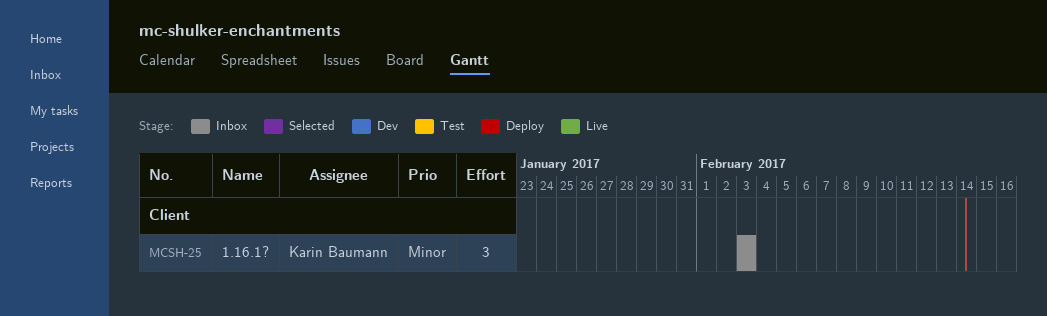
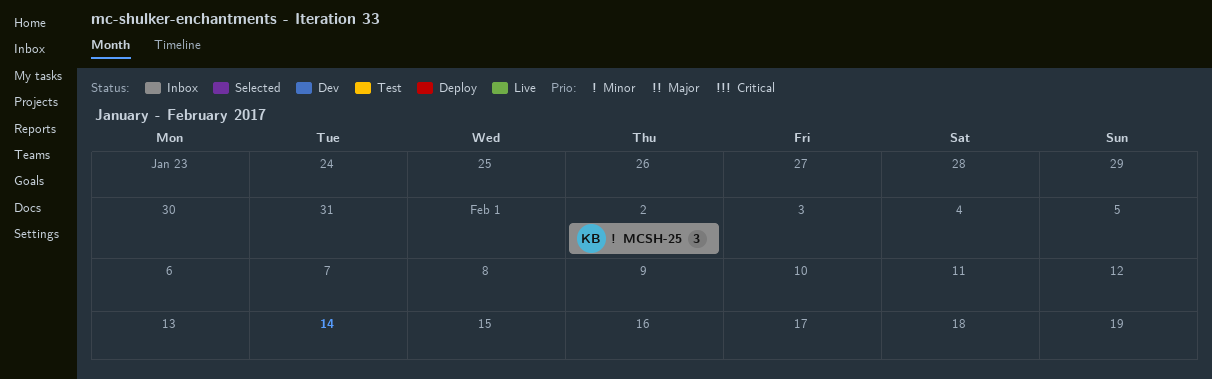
MCSH-25, start: Feb 3 -> Feb 2
MCSH-25, due: Feb 3 -> Feb 2

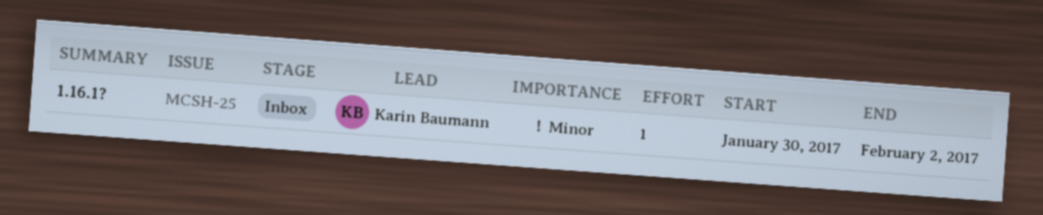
MCSH-25, estimate: 3 -> 1
MCSH-25, start: Feb 2 -> Jan 30

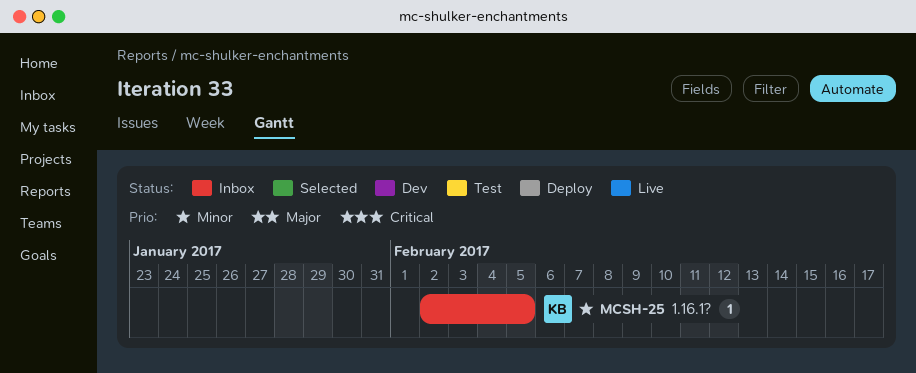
MCSH-25, start: Jan 30 -> Feb 2
MCSH-25, due: Feb 2 -> Feb 5

